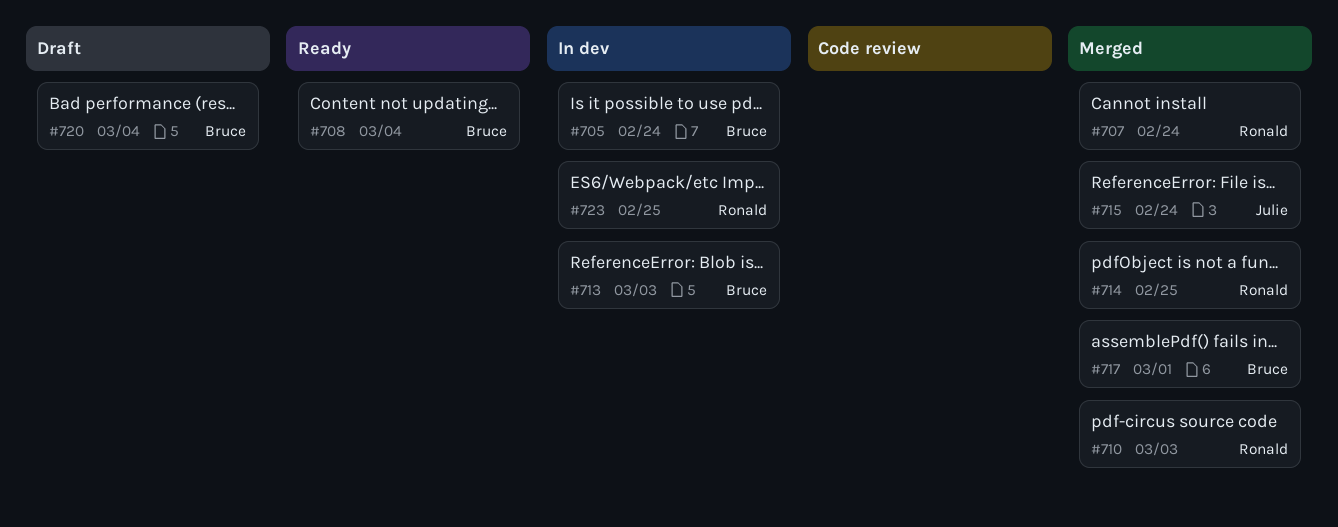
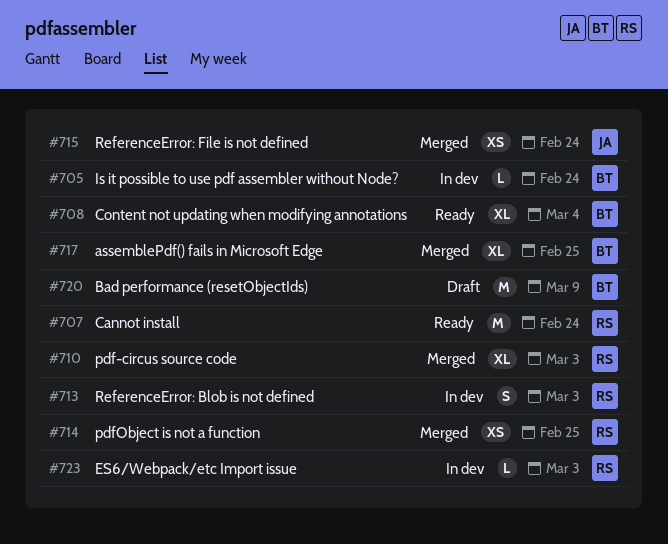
#707, status: Merged -> Ready
#713, owner: Bruce -> Ronald
#717, due: Mar 1 -> Feb 25
#720, due: Mar 4 -> Mar 9
#723, due: Feb 25 -> Mar 3

